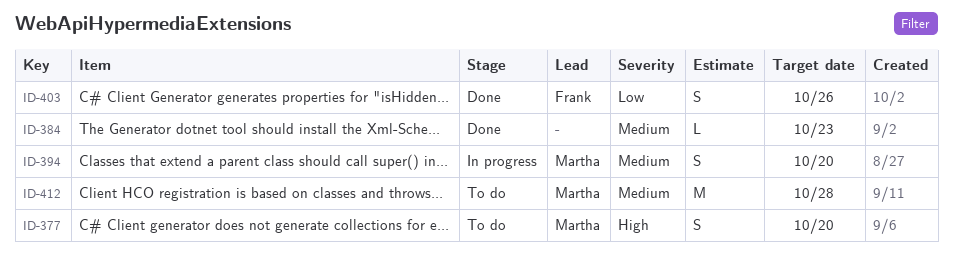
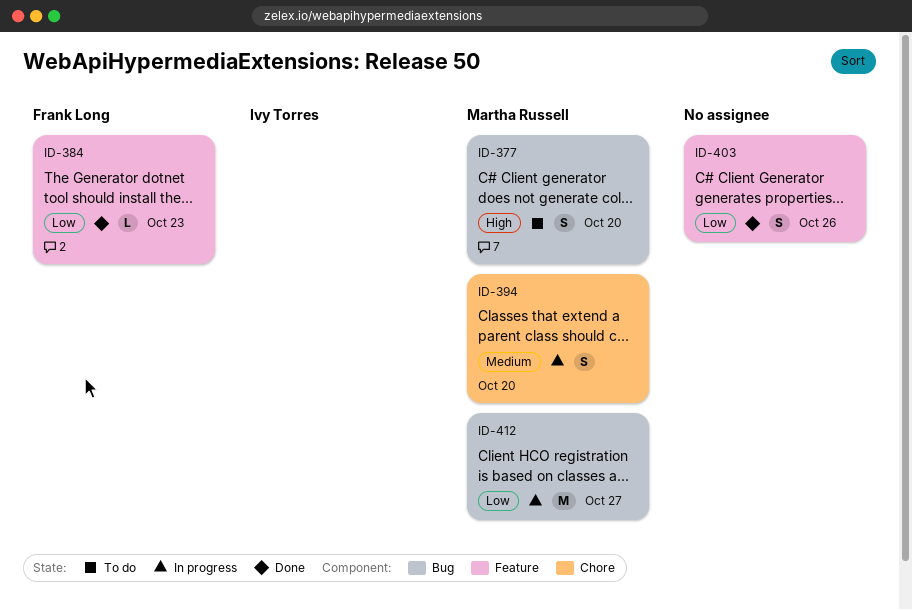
ID-384, owner: none -> Frank Long
ID-384, priority: Medium -> Low
ID-403, owner: Frank Long -> none
ID-412, status: To do -> In progress
ID-412, priority: Medium -> Low
ID-412, due: Oct 28 -> Oct 27

